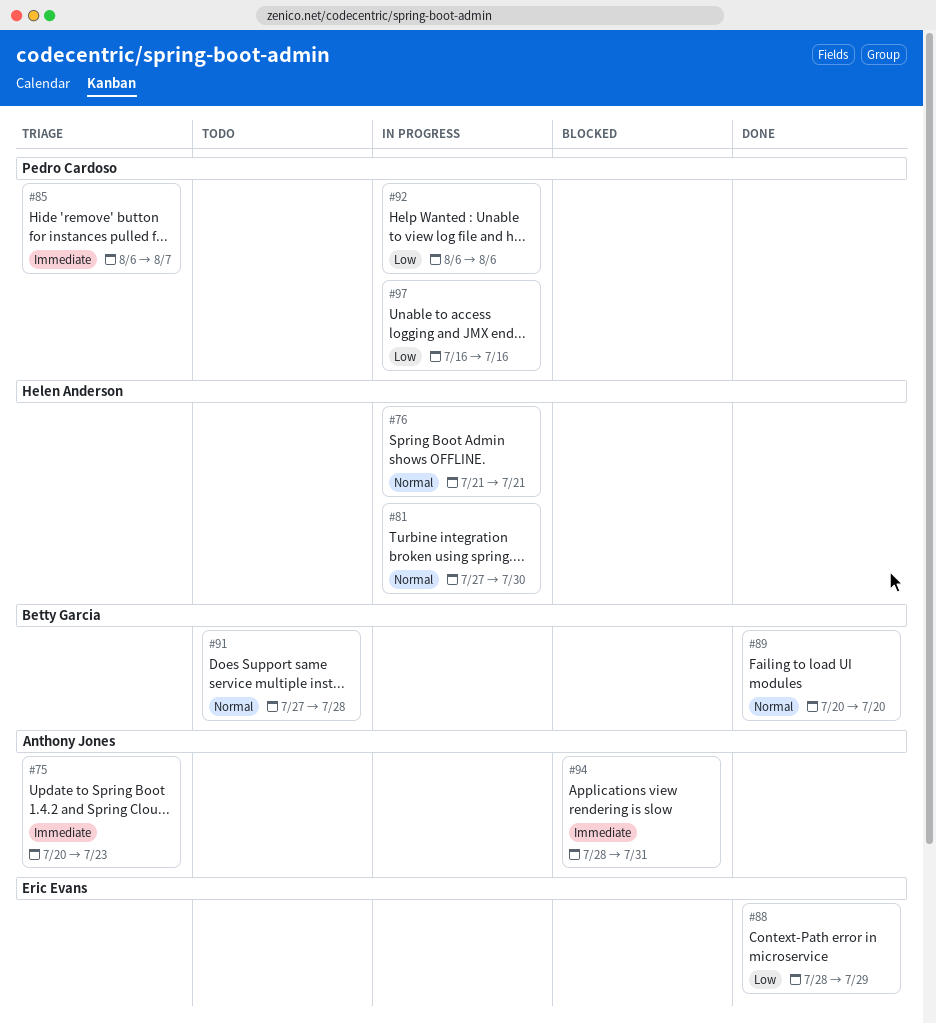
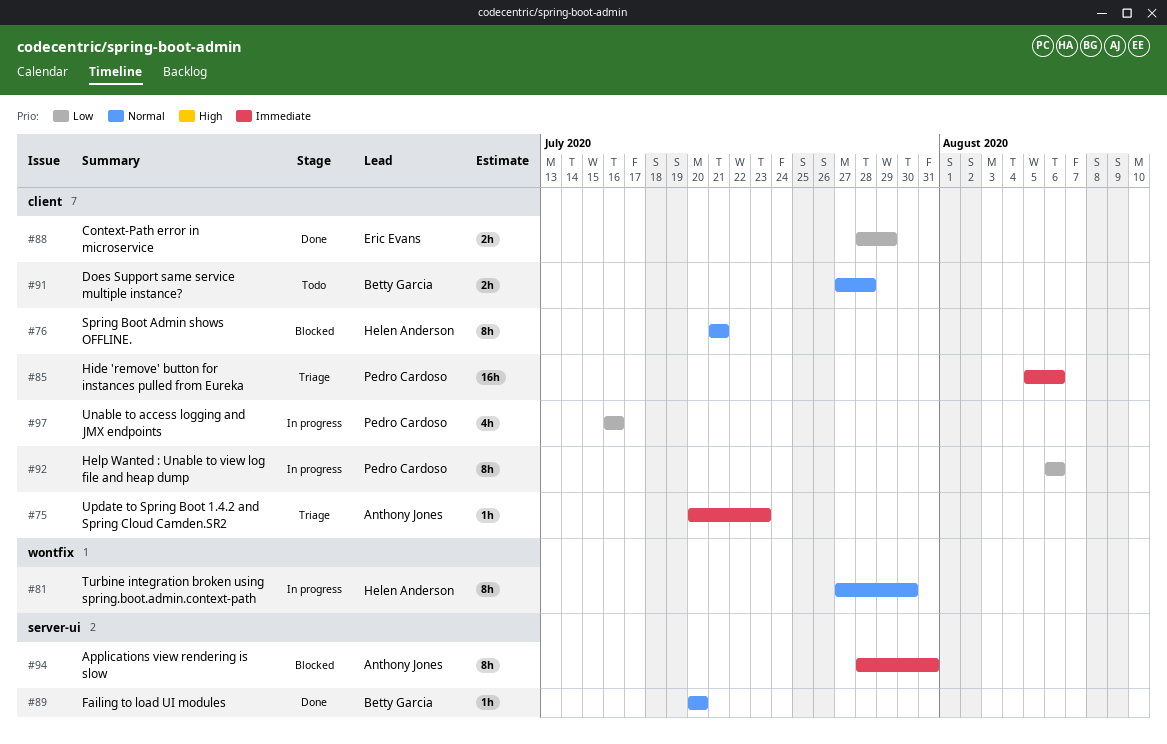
#76, status: In progress -> Blocked
#85, start: Aug 6 -> Aug 5
#85, due: Aug 7 -> Aug 6

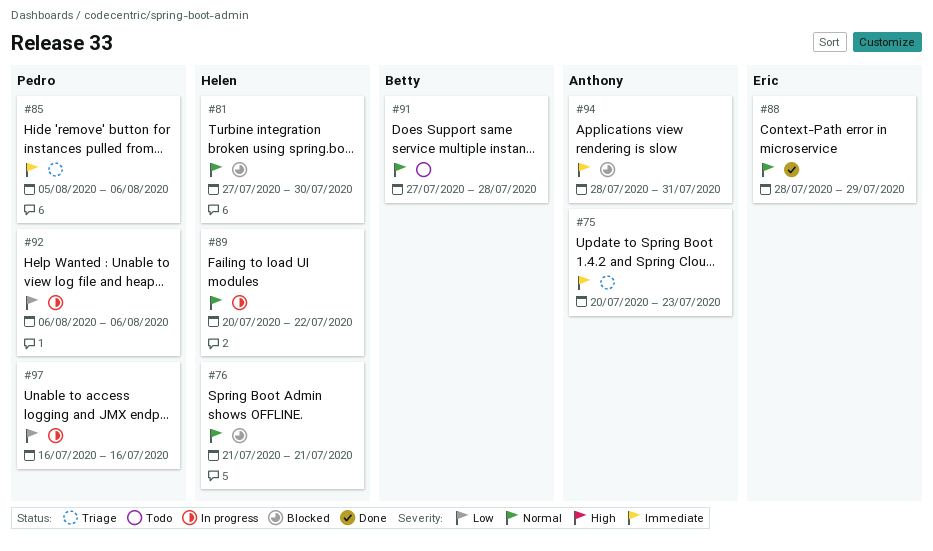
#81, status: In progress -> Blocked
#88, priority: Low -> Normal
#89, status: Done -> In progress
#89, owner: Betty Garcia -> Helen Anderson
#89, due: Jul 20 -> Jul 22

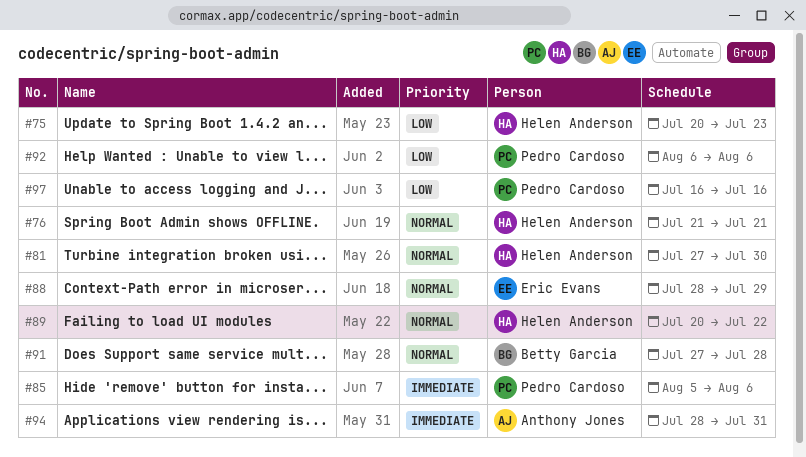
#75, owner: Anthony Jones -> Helen Anderson
#75, priority: Immediate -> Low

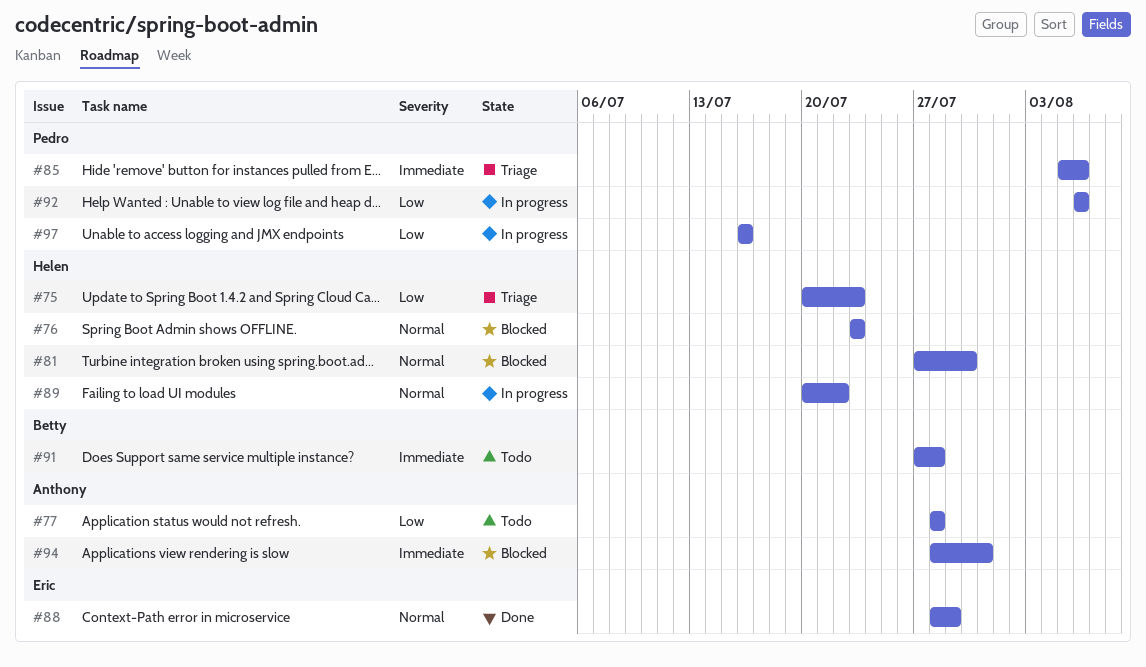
#76, start: Jul 21 -> Jul 23
#76, due: Jul 21 -> Jul 23
#77: none -> present
#91, priority: Normal -> Immediate

